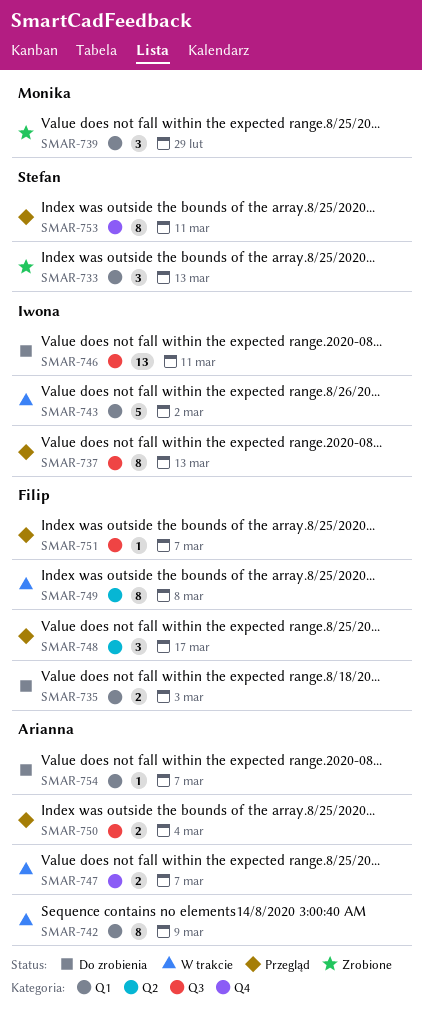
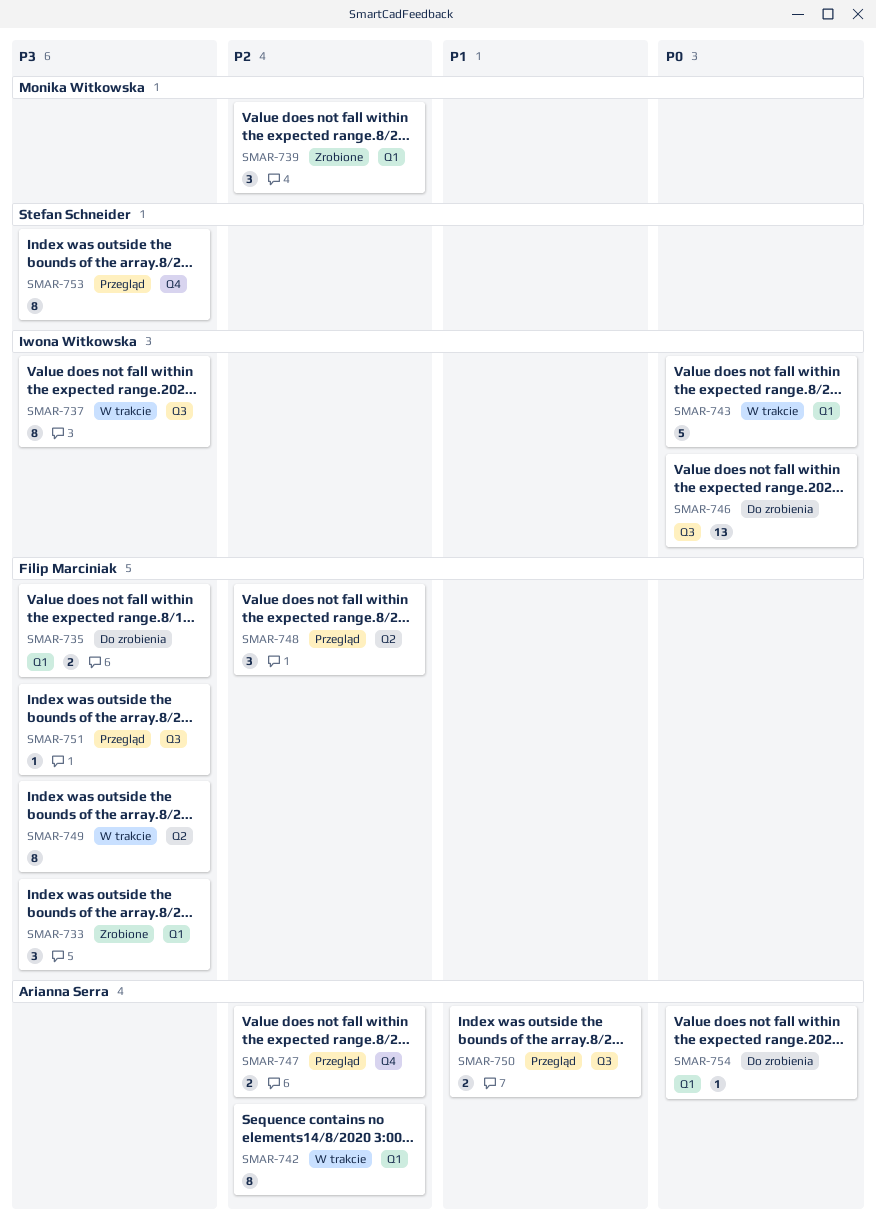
SMAR-733, owner: Stefan Schneider -> Filip Marciniak
SMAR-737, status: Przegląd -> W trakcie
SMAR-747, status: W trakcie -> Przegląd

